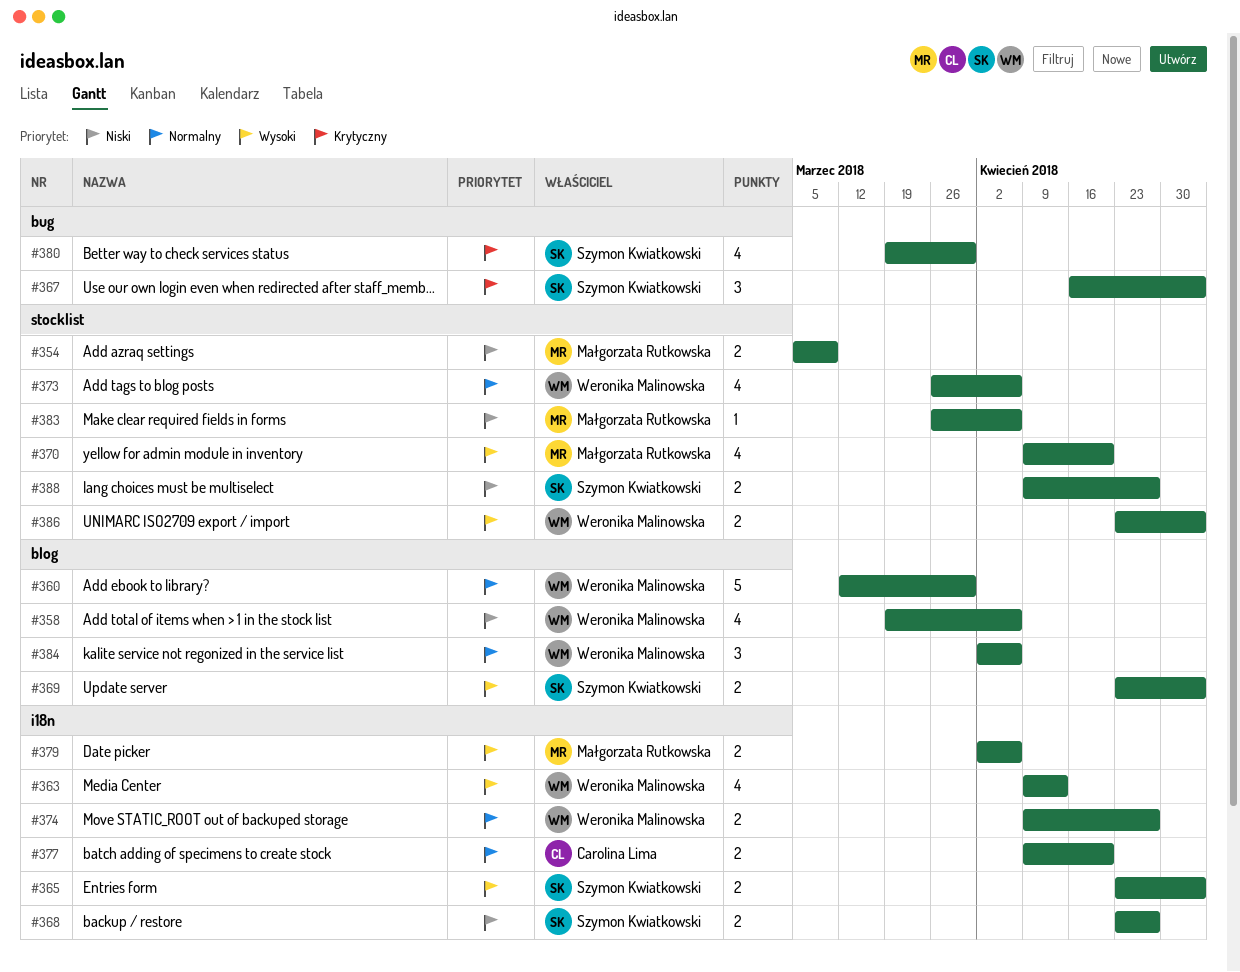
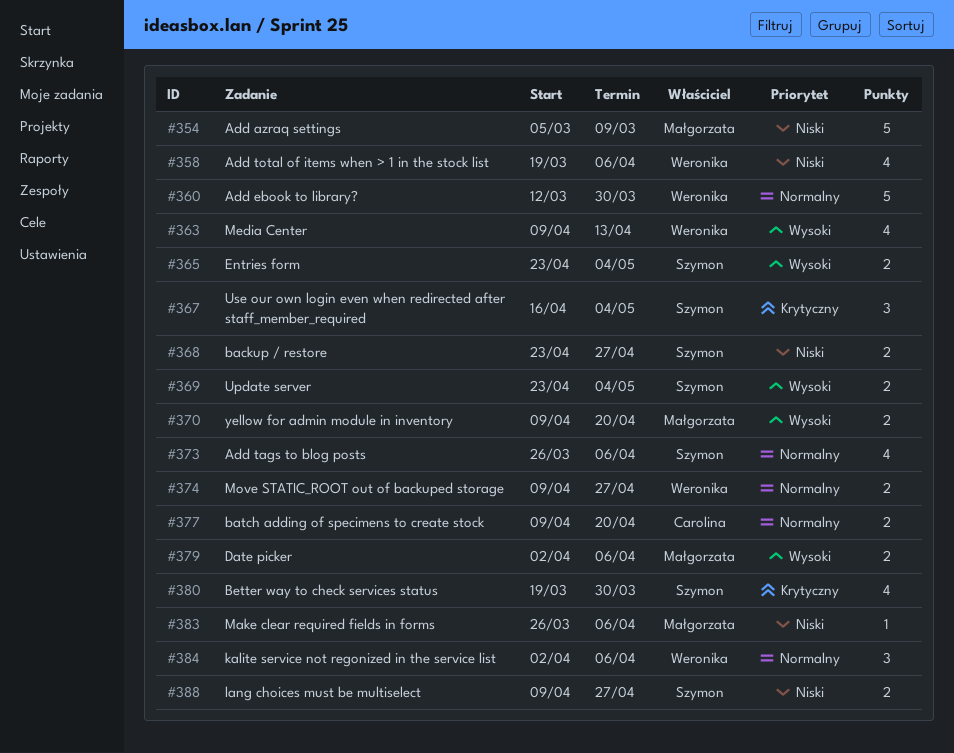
#354, estimate: 2 -> 5
#370, estimate: 4 -> 2
#373, owner: Weronika Malinowska -> Szymon Kwiatkowski
#386: present -> none

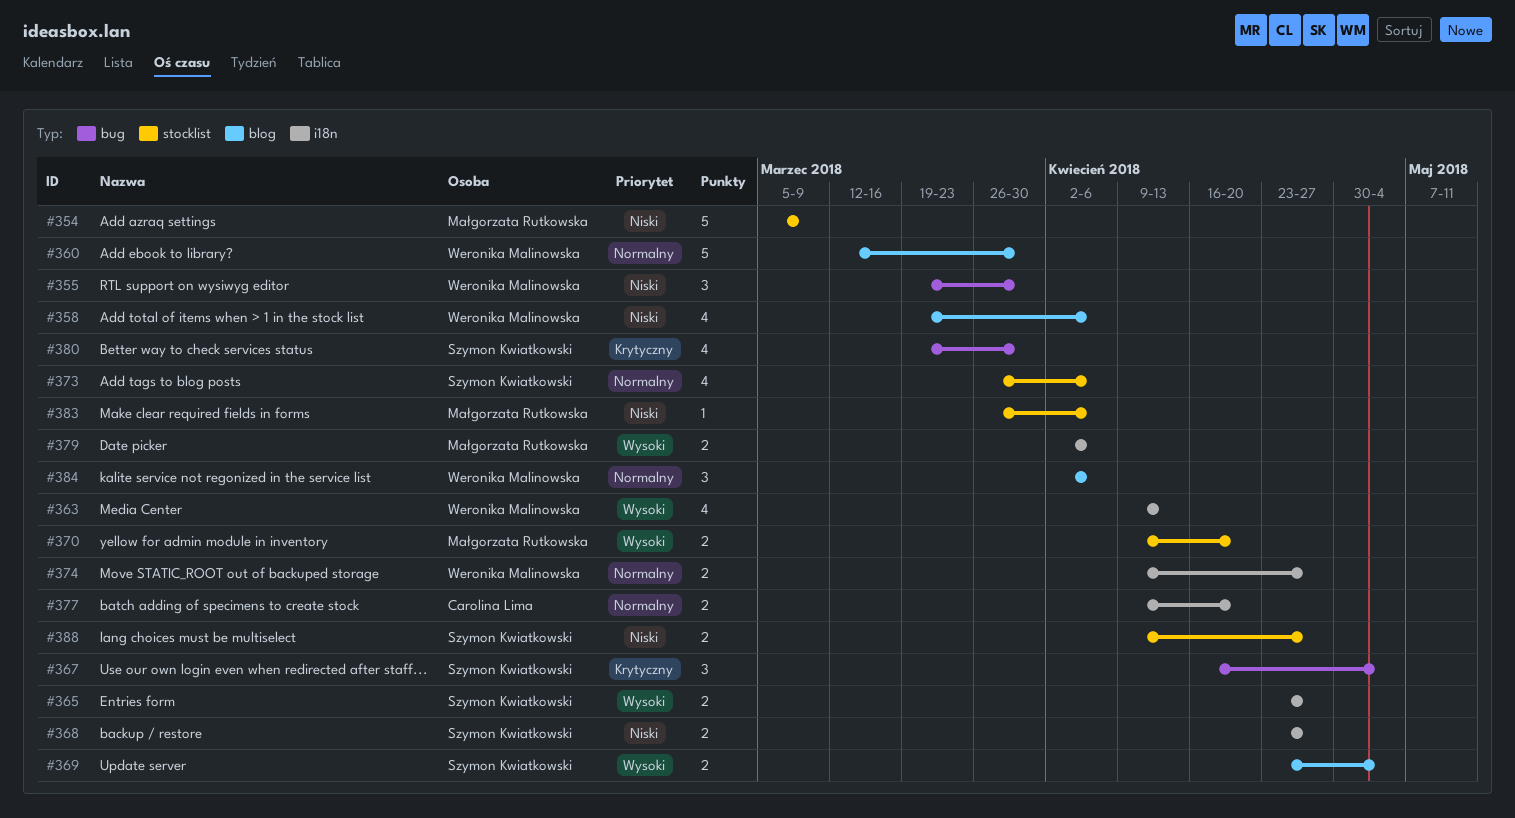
#355: none -> present
#365, due: May 4 -> Apr 27

